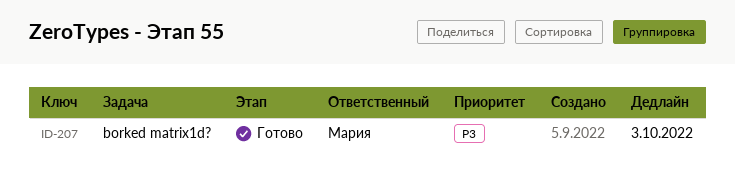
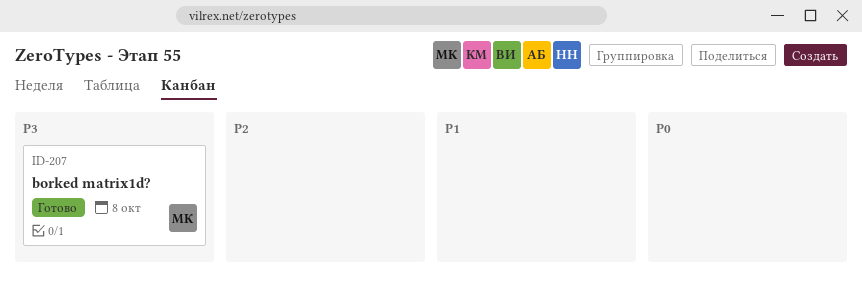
ID-207, due: Oct 3 -> Oct 8

